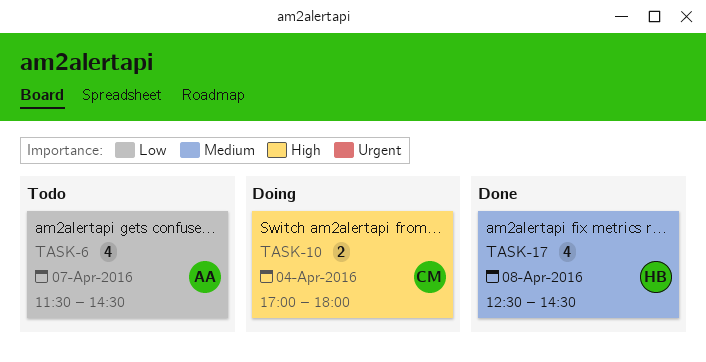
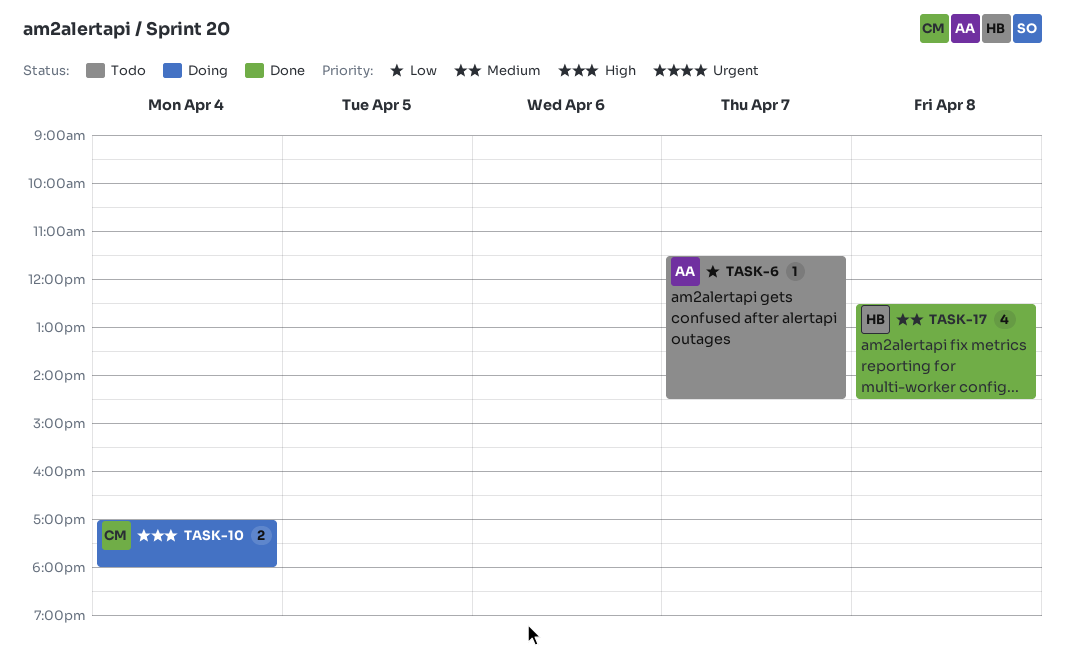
TASK-6, estimate: 4 -> 1

